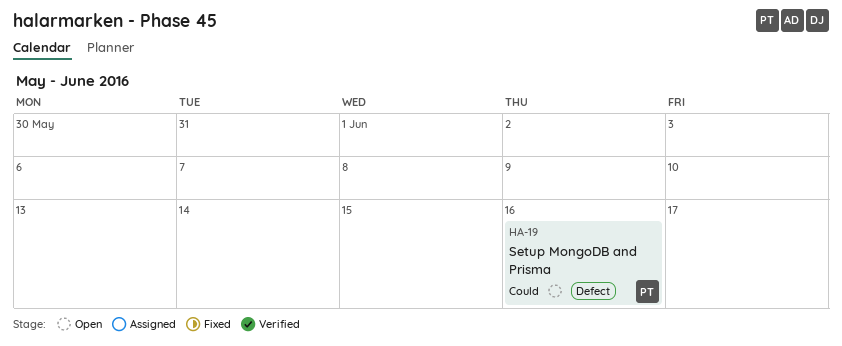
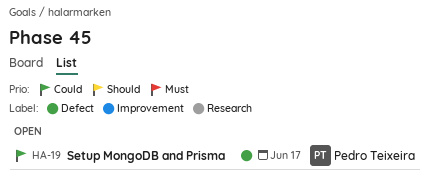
HA-19, due: Jun 16 -> Jun 17

